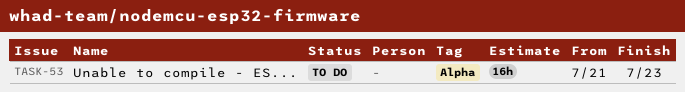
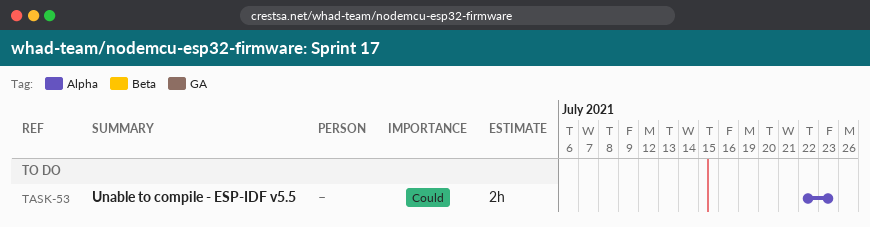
TASK-53, estimate: 16h -> 2h
TASK-53, start: Jul 21 -> Jul 22

